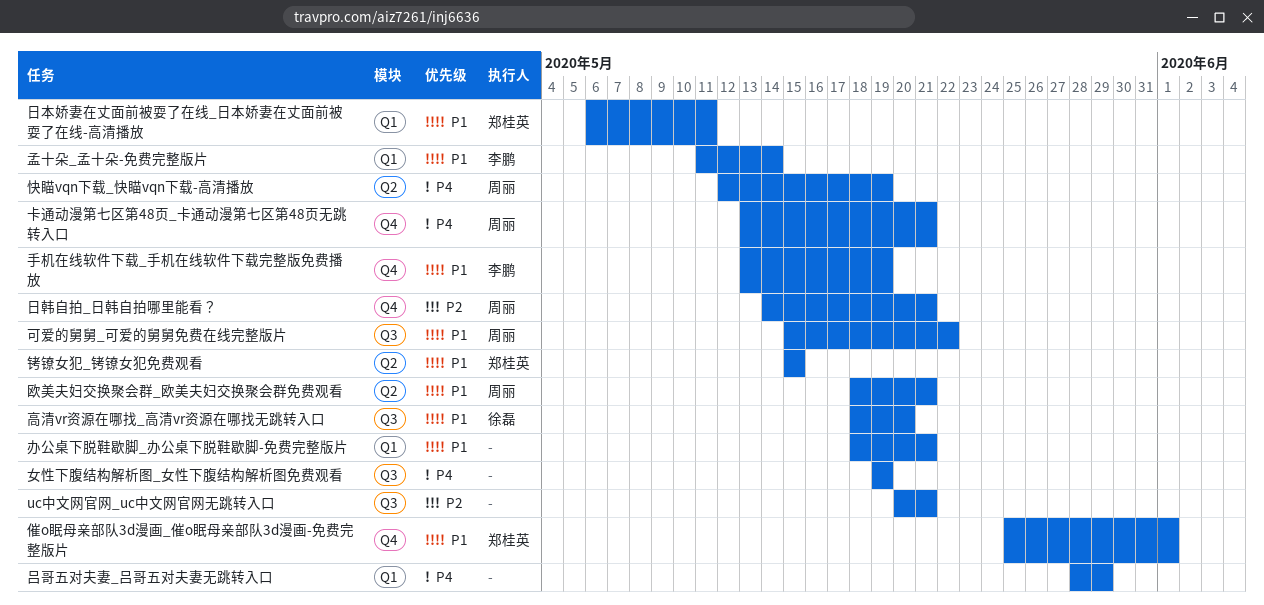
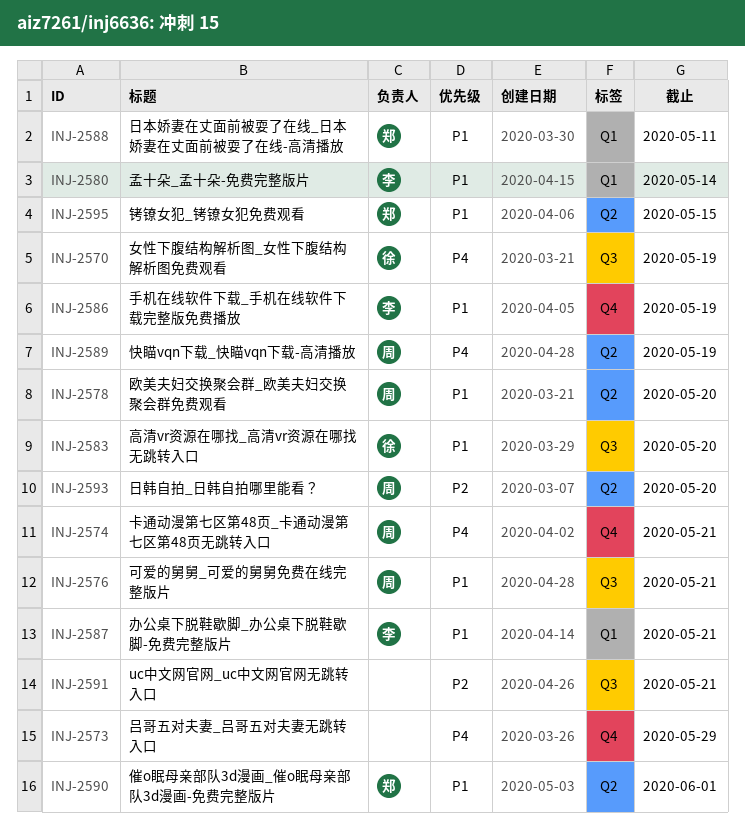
催o眠母亲部队3d漫画_催o眠母亲部队3d漫画-免费完整版片, label: Q4 -> Q2
办公桌下脱鞋歇脚_办公桌下脱鞋歇脚-免费完整版片, owner: none -> 李鹏
可爱的舅舅_可爱的舅舅免费在线完整版片, due: May 22 -> May 21
吕哥五对夫妻_吕哥五对夫妻无跳转入口, label: Q1 -> Q4
女性下腹结构解析图_女性下腹结构解析图免费观看, owner: none -> 徐磊
日韩自拍_日韩自拍哪里能看？, label: Q4 -> Q2
日韩自拍_日韩自拍哪里能看？, due: May 21 -> May 20
欧美夫妇交换聚会群_欧美夫妇交换聚会群免费观看, due: May 21 -> May 20

